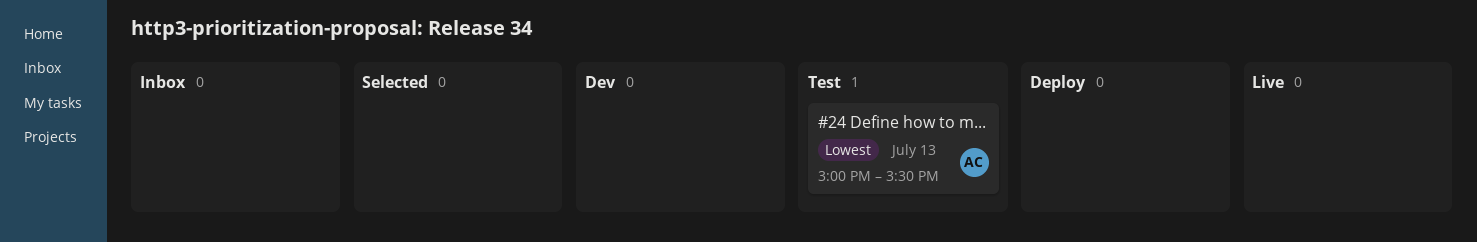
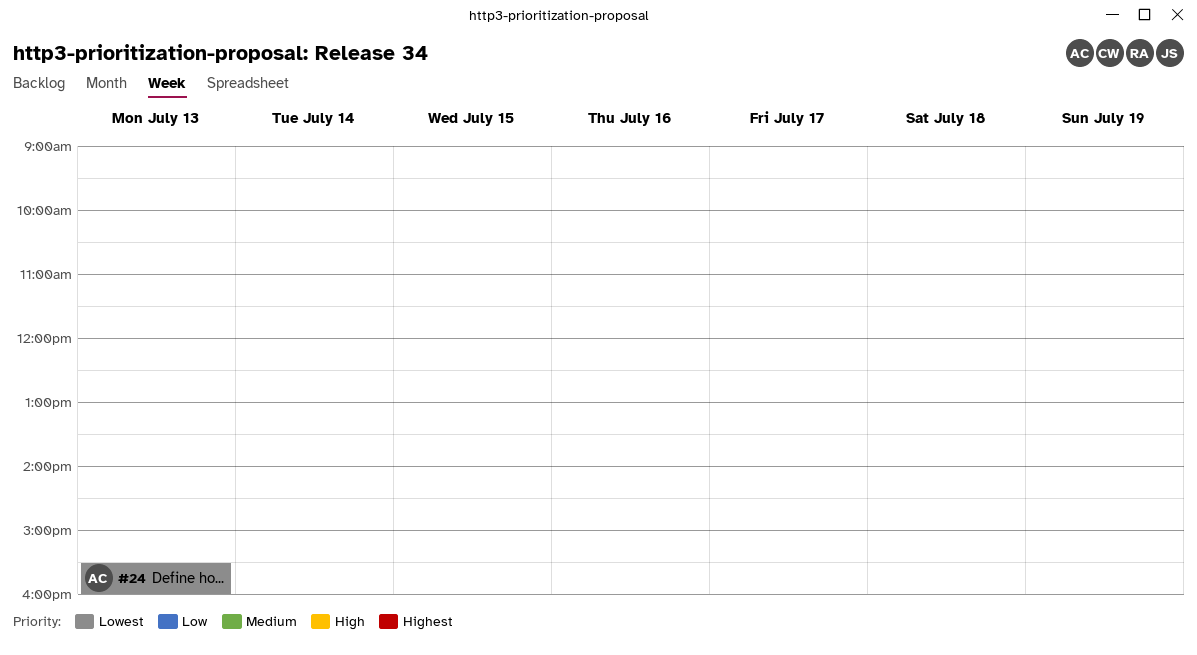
#24, begins: 15:00 -> 15:30
#24, ends: 15:30 -> 16:00

